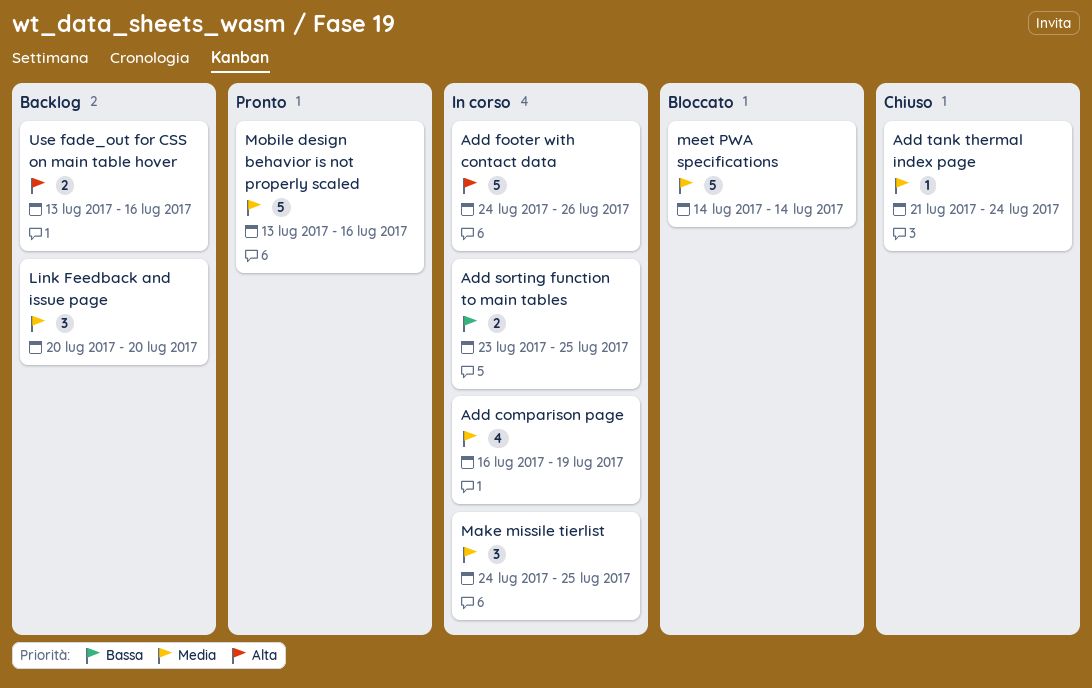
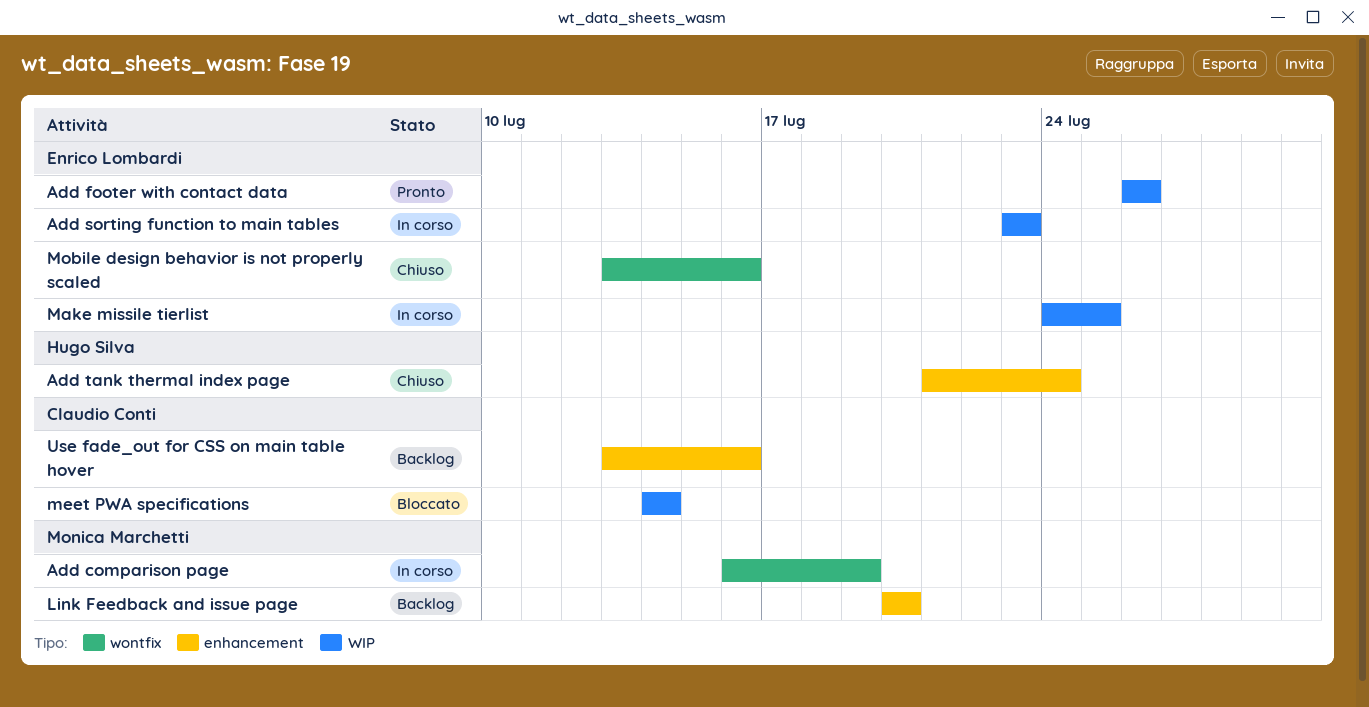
Add footer with contact data, status: In corso -> Pronto
Add footer with contact data, start: Jul 24 -> Jul 26
Add sorting function to main tables, due: Jul 25 -> Jul 23
Mobile design behavior is not properly scaled, status: Pronto -> Chiuso

